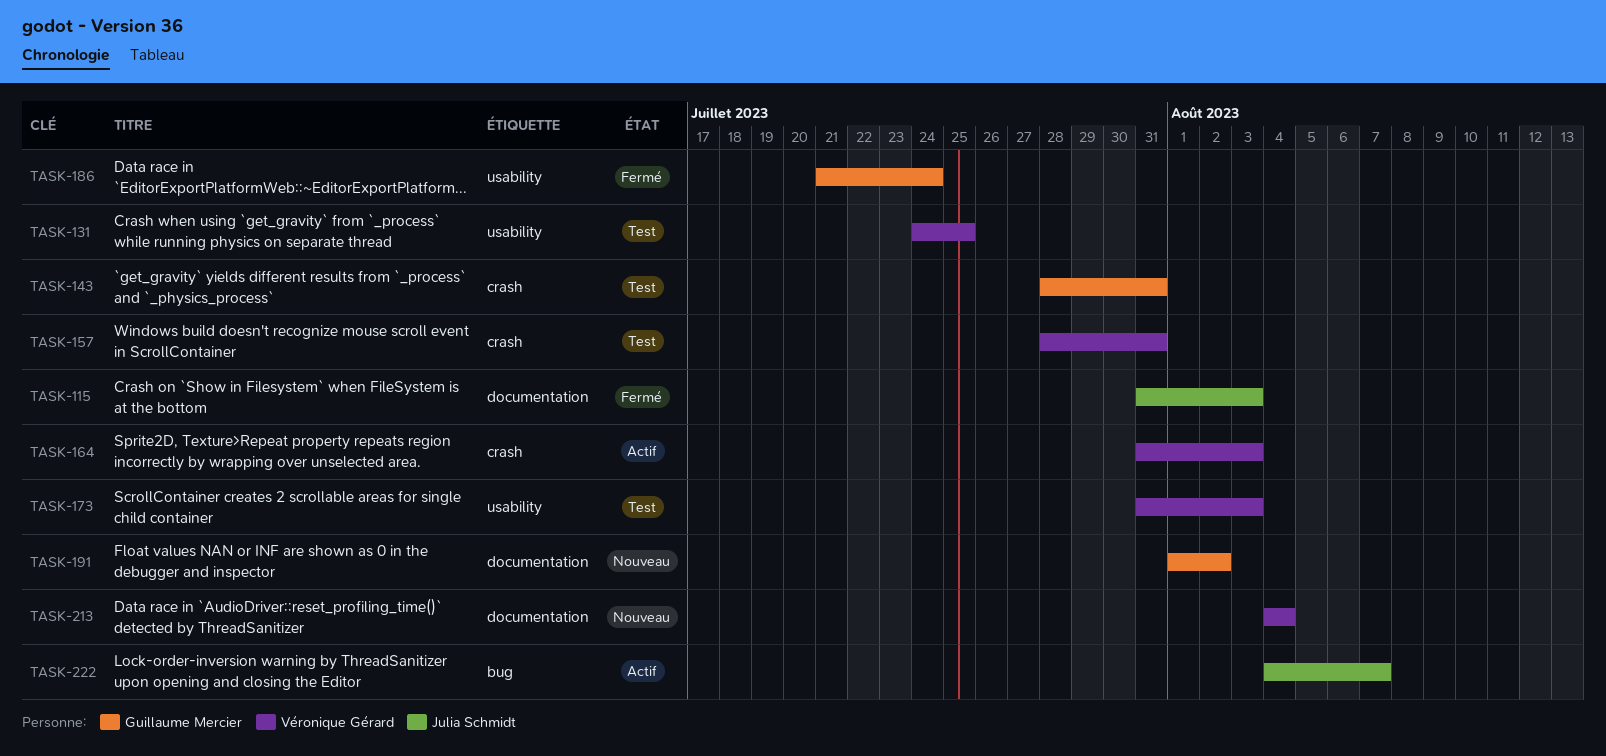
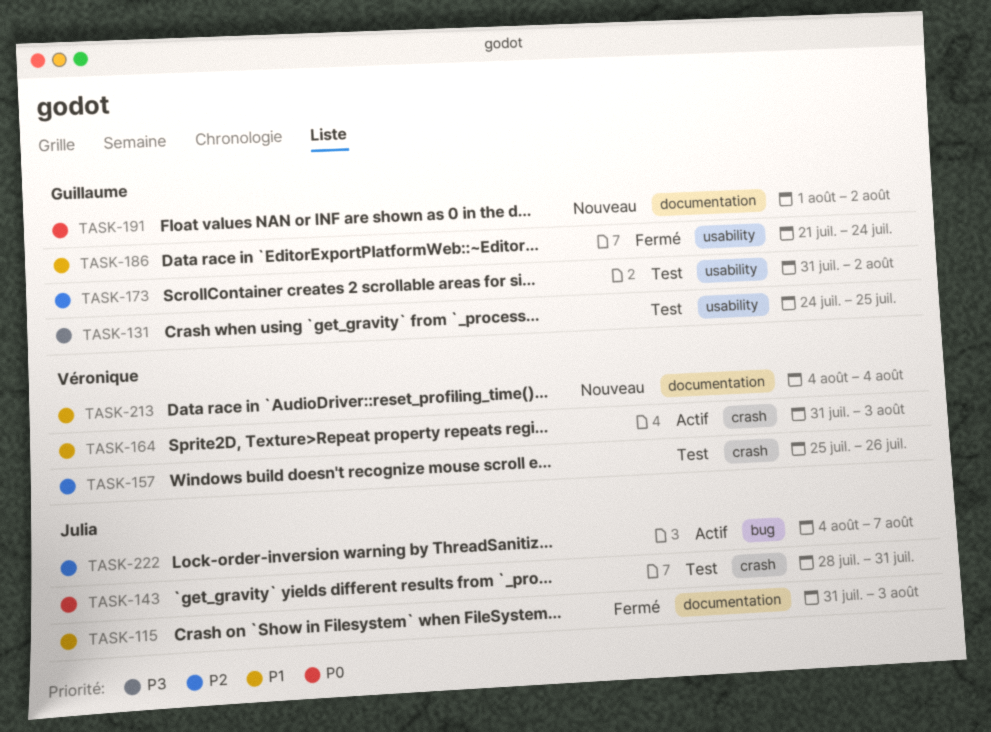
TASK-131, owner: Véronique Gérard -> Guillaume Mercier
TASK-143, owner: Guillaume Mercier -> Julia Schmidt
TASK-157, start: Jul 28 -> Jul 25
TASK-157, due: Jul 31 -> Jul 26
TASK-173, owner: Véronique Gérard -> Guillaume Mercier
TASK-173, due: Aug 3 -> Aug 2

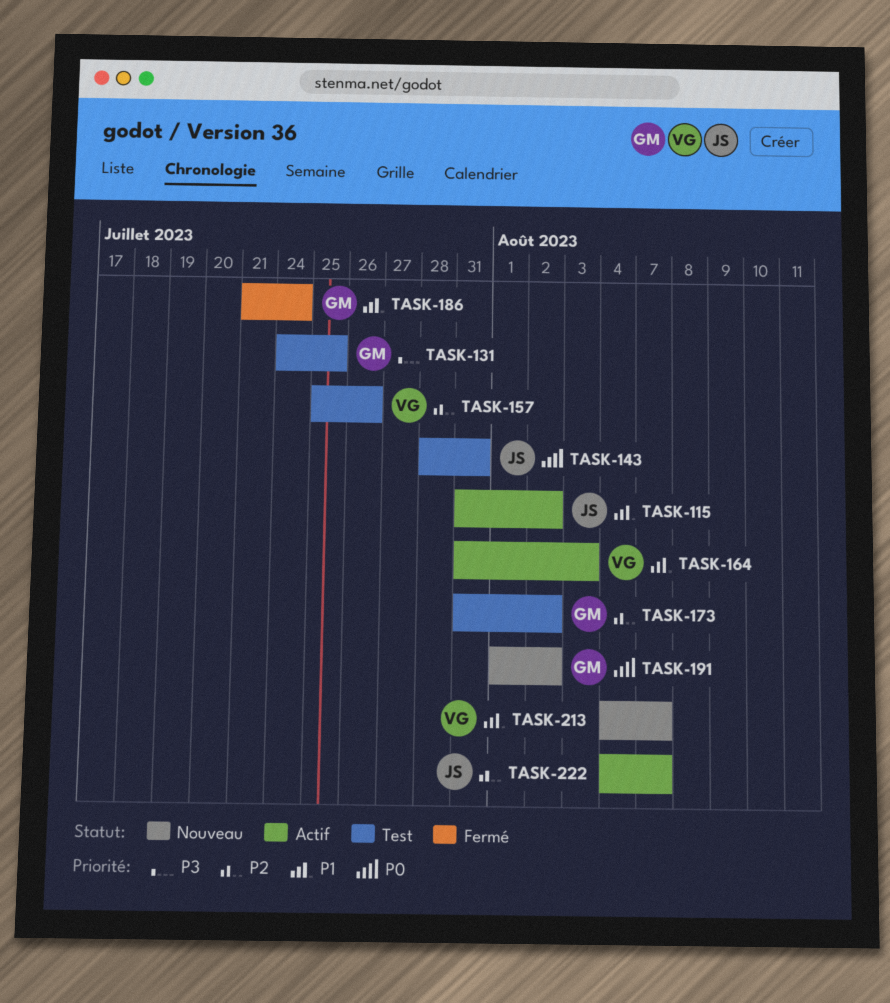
TASK-115, status: Fermé -> Actif
TASK-115, due: Aug 3 -> Aug 2
TASK-213, due: Aug 4 -> Aug 7

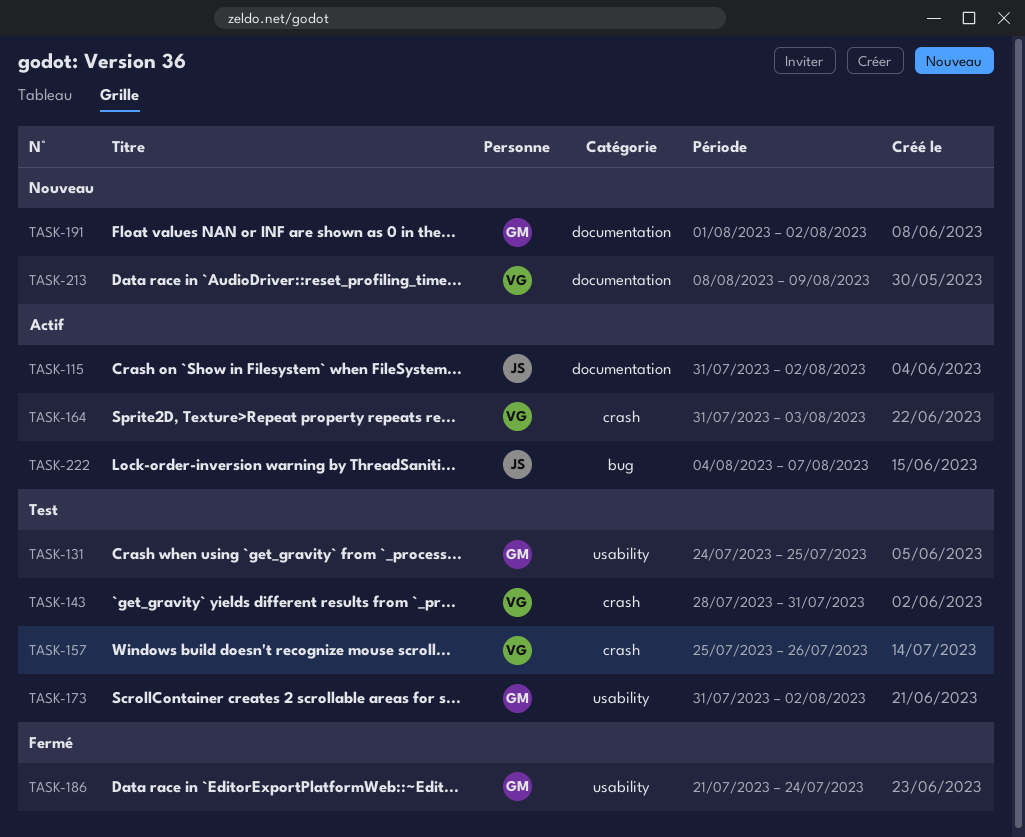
TASK-143, owner: JS -> VG
TASK-213, start: Aug 4 -> Aug 8
TASK-213, due: Aug 7 -> Aug 9

